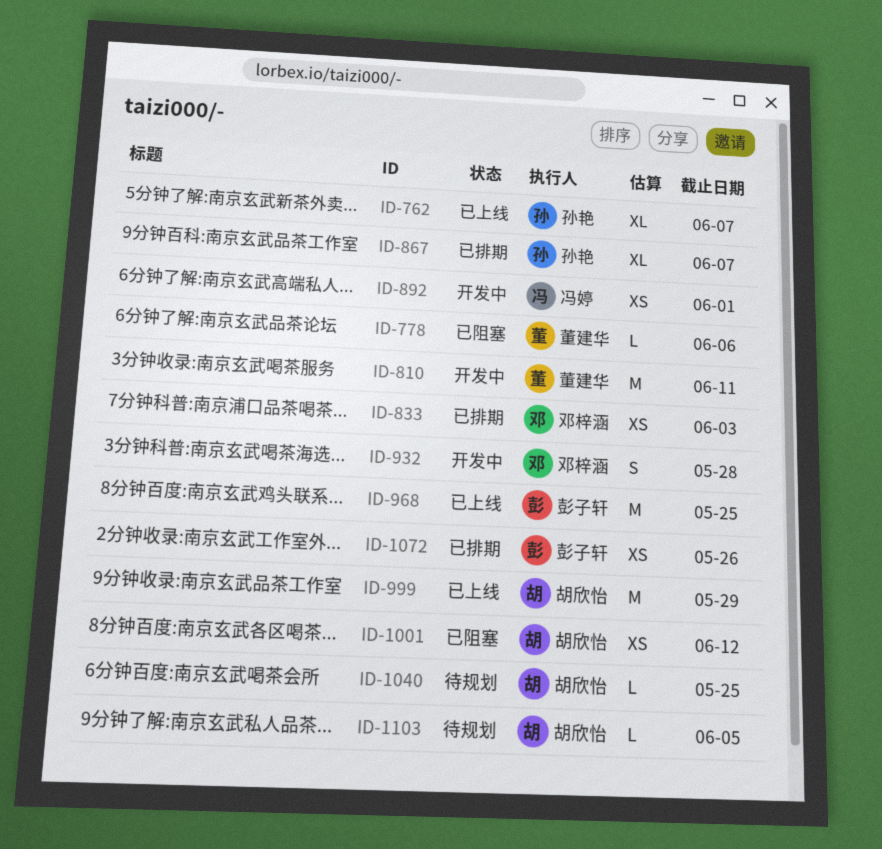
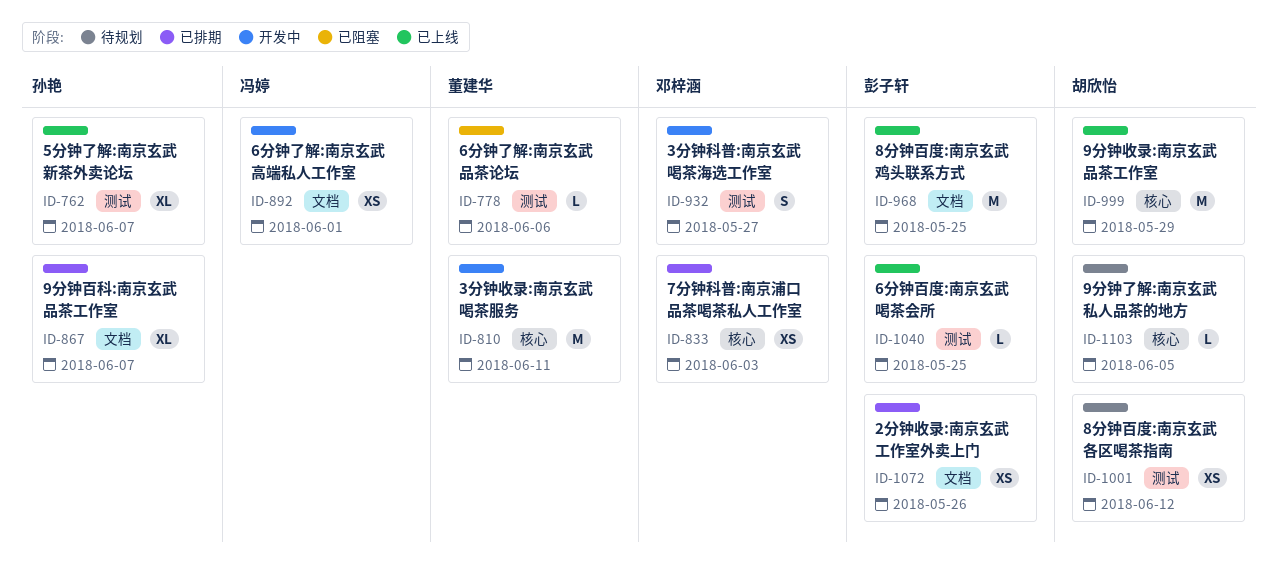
ID-932, due: May 28 -> May 27
ID-1001, status: 已阻塞 -> 待规划
ID-1040, status: 待规划 -> 已上线
ID-1040, owner: 胡欣怡 -> 彭子轩

